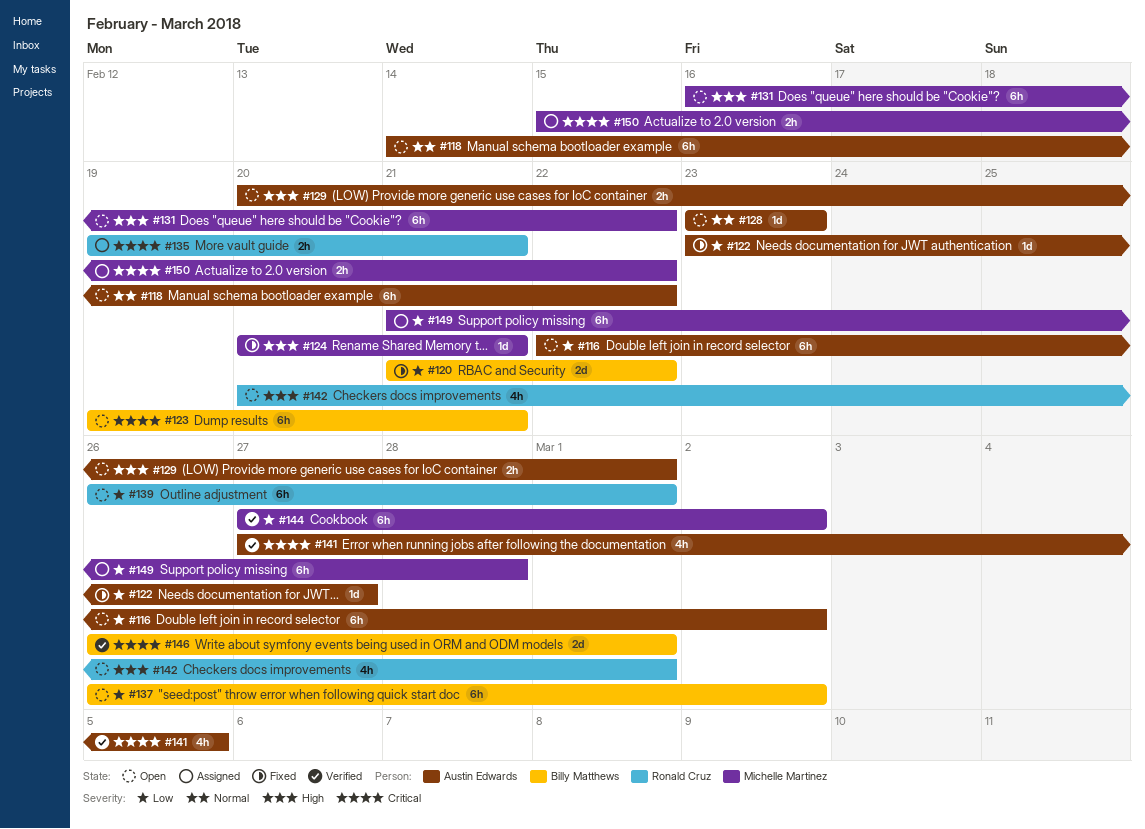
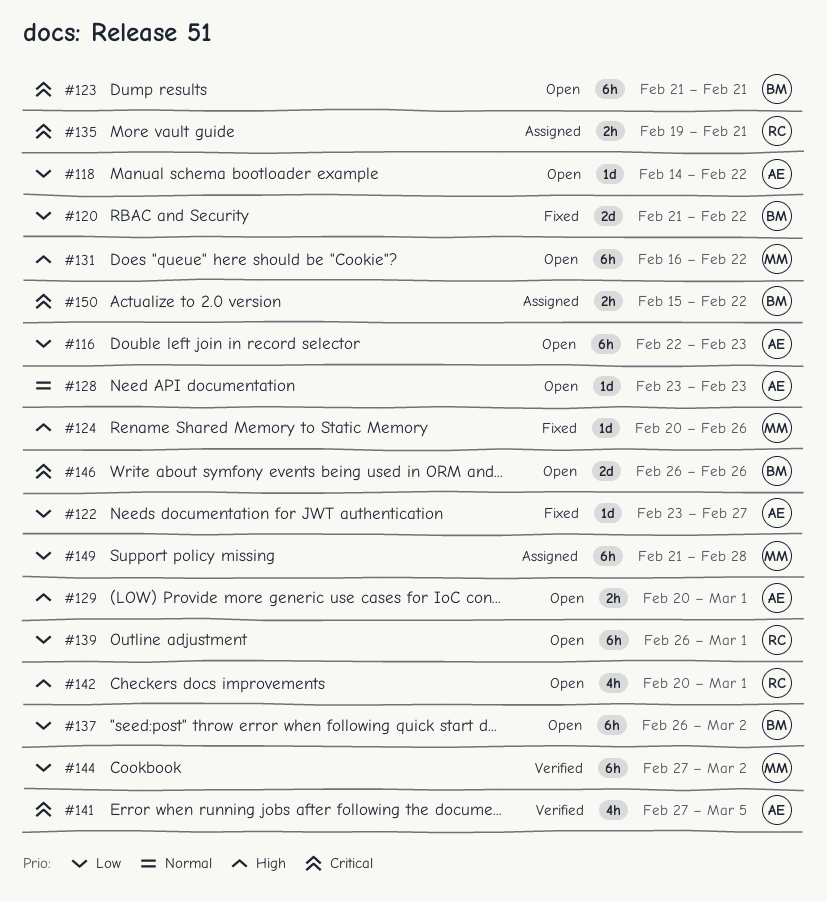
#116, due: Mar 2 -> Feb 23
#118, priority: Normal -> Low
#118, estimate: 6h -> 1d
#123, start: Feb 19 -> Feb 21
#124, due: Feb 21 -> Feb 26
#146, status: Verified -> Open
#146, due: Mar 1 -> Feb 26
#150, owner: Michelle Martinez -> Billy Matthews

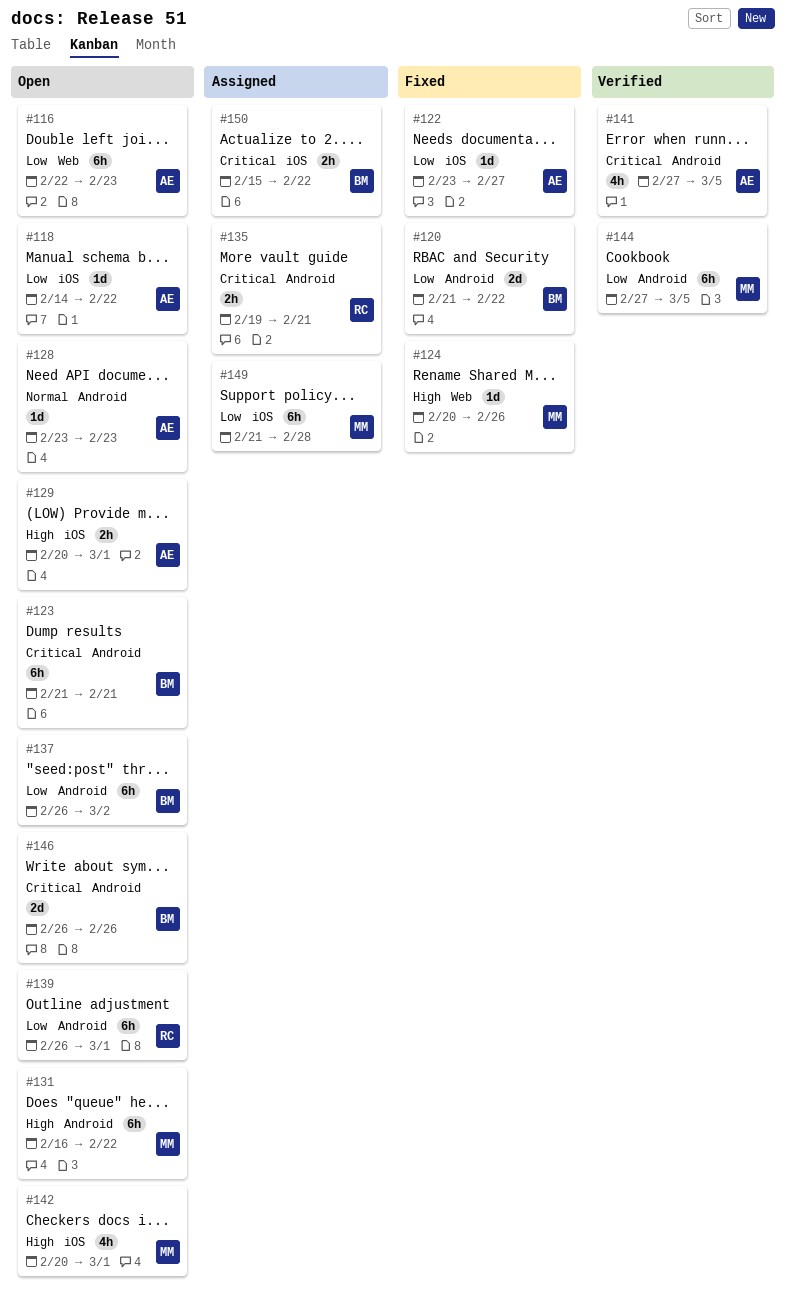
#142, owner: RC -> MM
#144, due: Mar 2 -> Mar 5

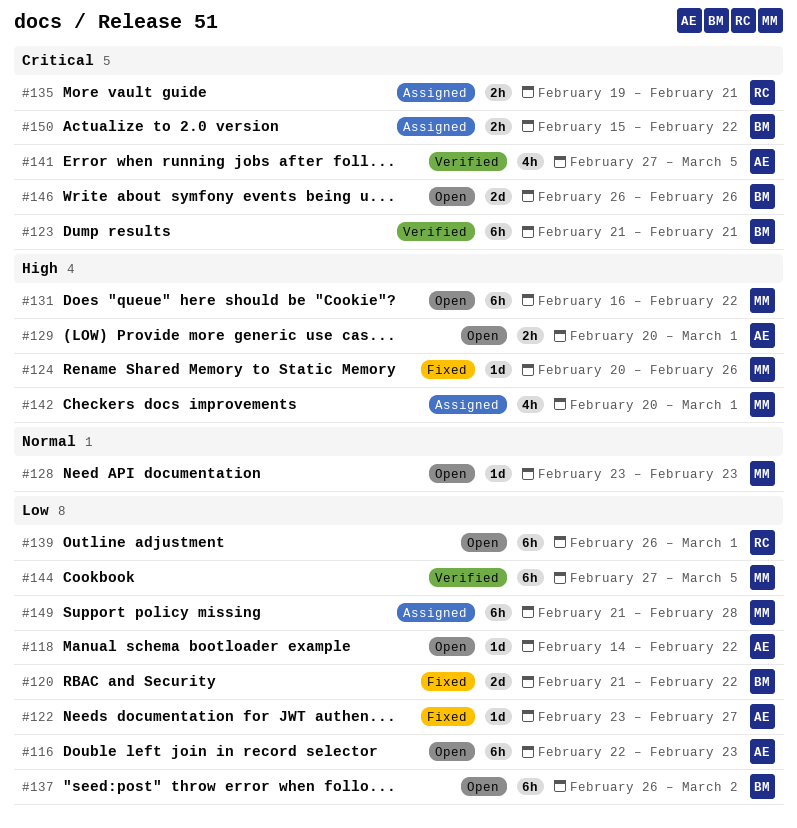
#123, status: Open -> Verified
#128, owner: AE -> MM
#142, status: Open -> Assigned

